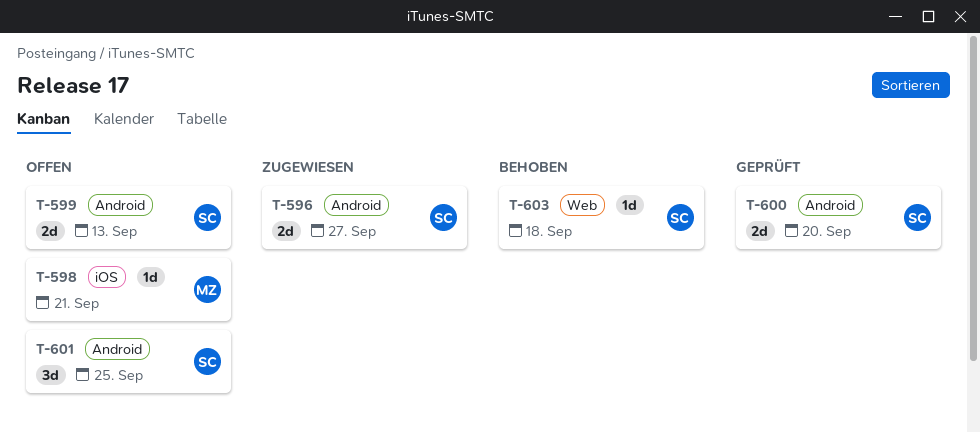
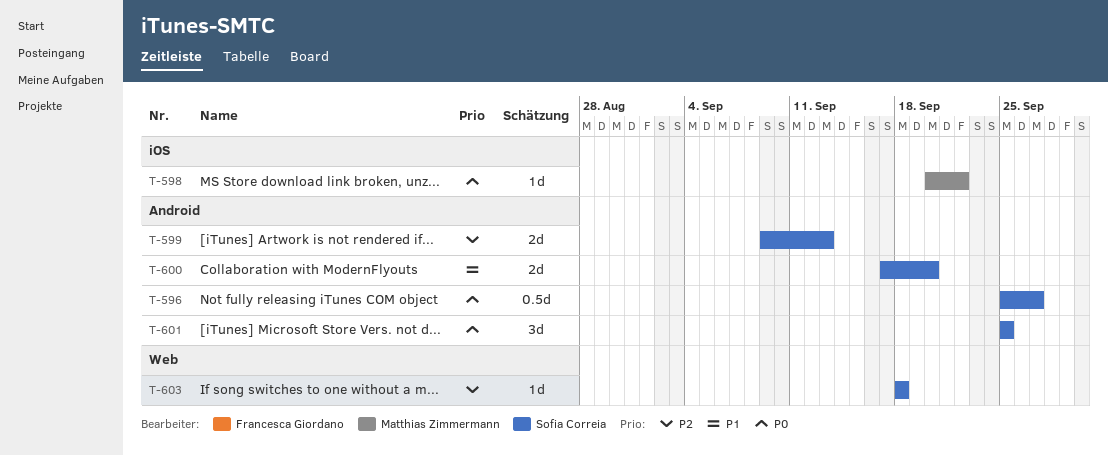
T-596, estimate: 2d -> 0.5d
T-598, due: Sep 21 -> Sep 22

